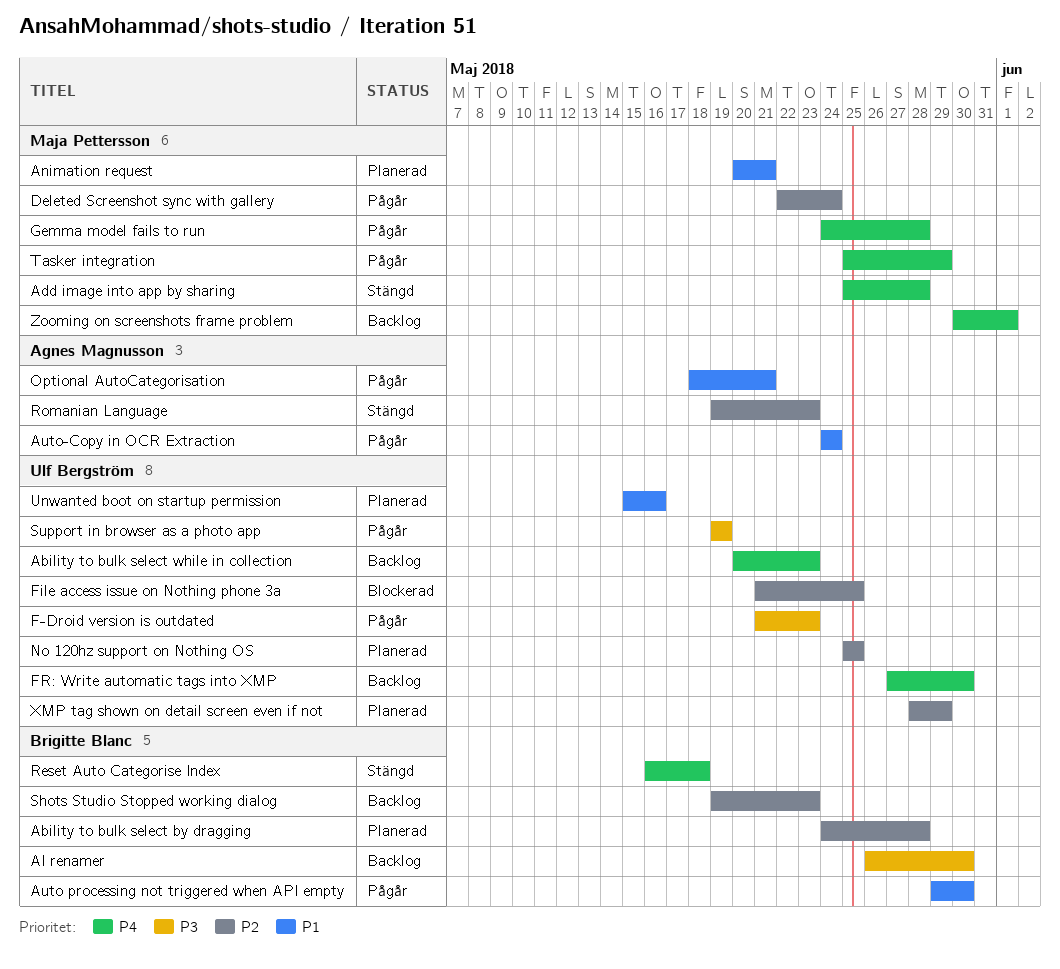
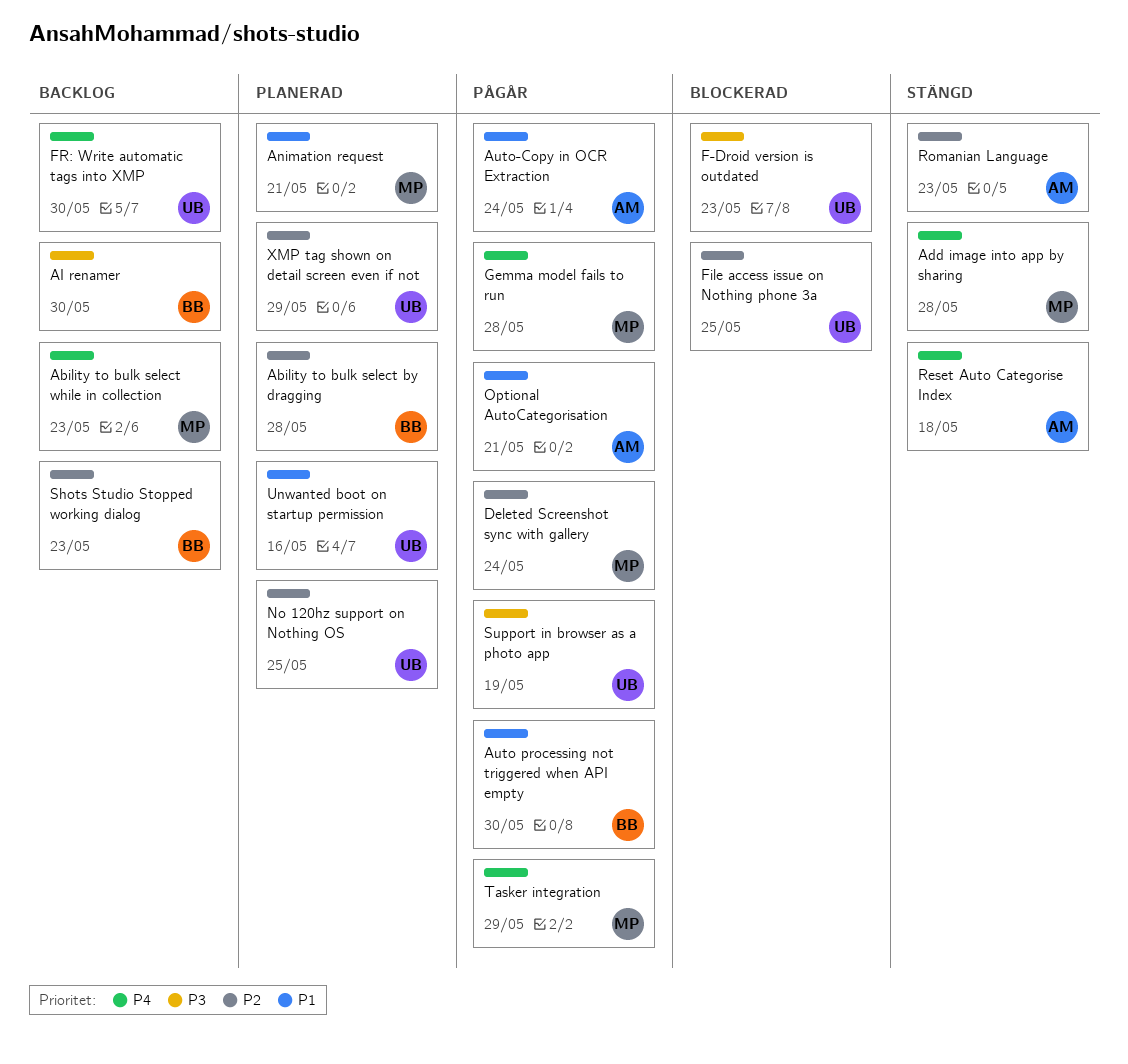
Ability to bulk select while in collection, owner: Ulf Bergström -> Maja Pettersson
F-Droid version is outdated, status: Pågår -> Blockerad
Reset Auto Categorise Index, owner: Brigitte Blanc -> Agnes Magnusson
Zooming on screenshots frame problem: present -> none

